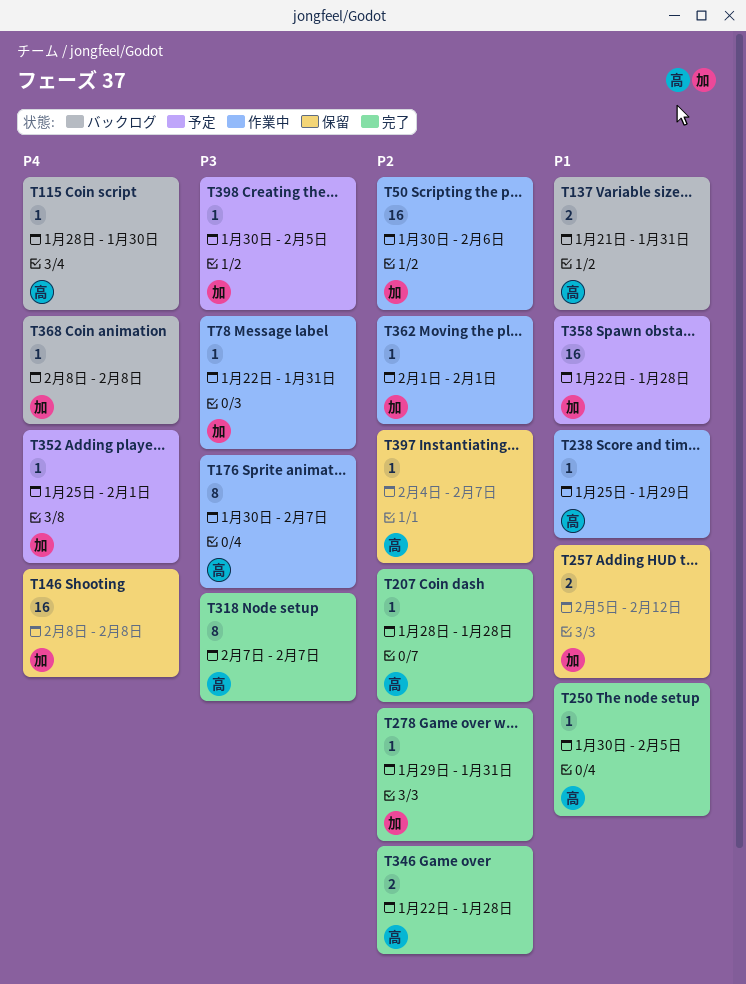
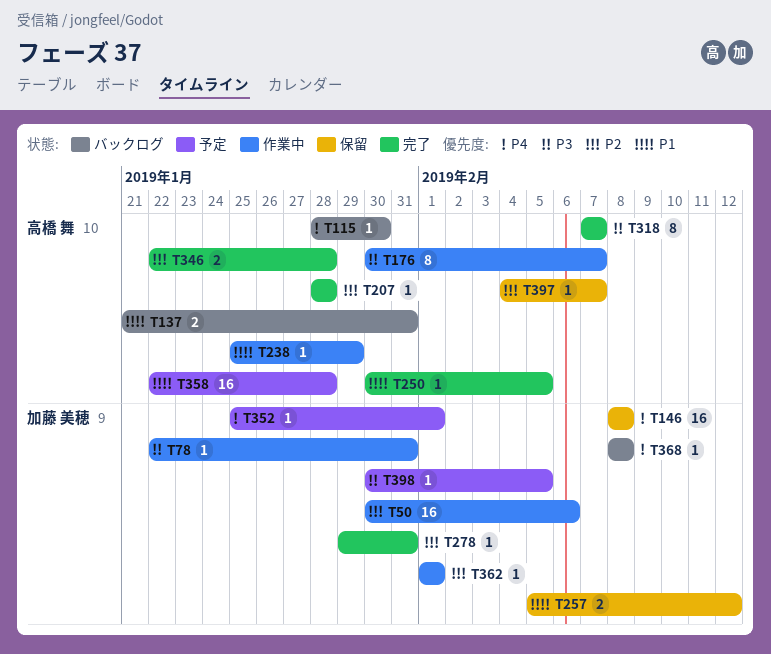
T358, owner: 加藤 美穂 -> 高橋 舞

